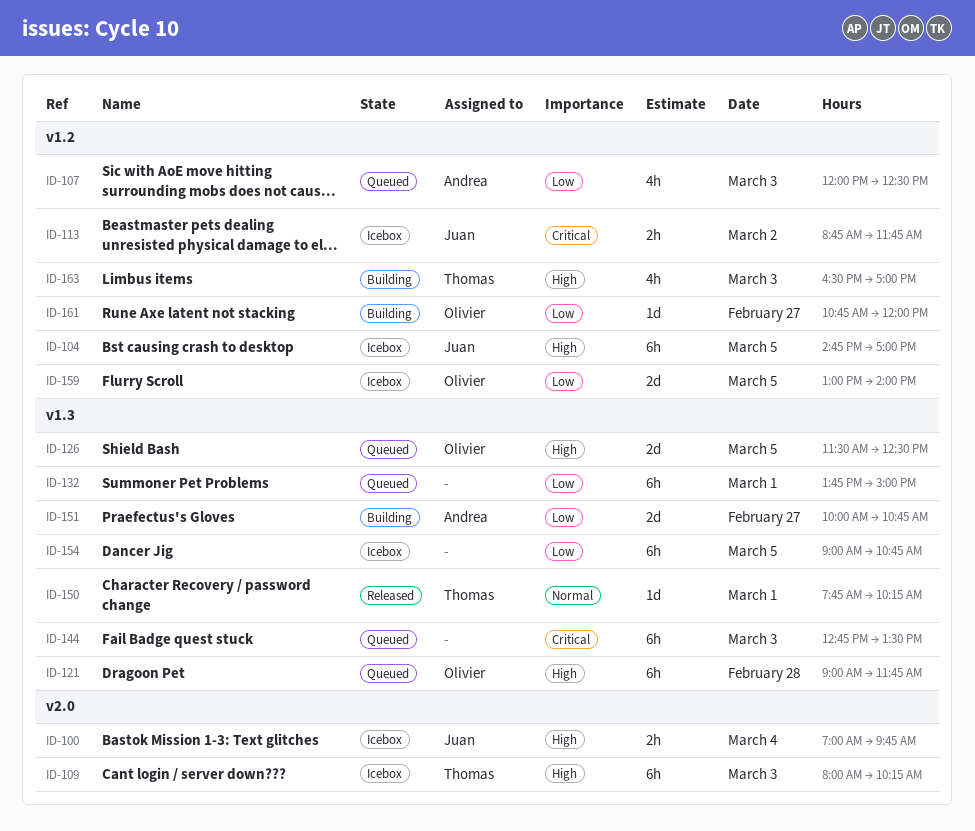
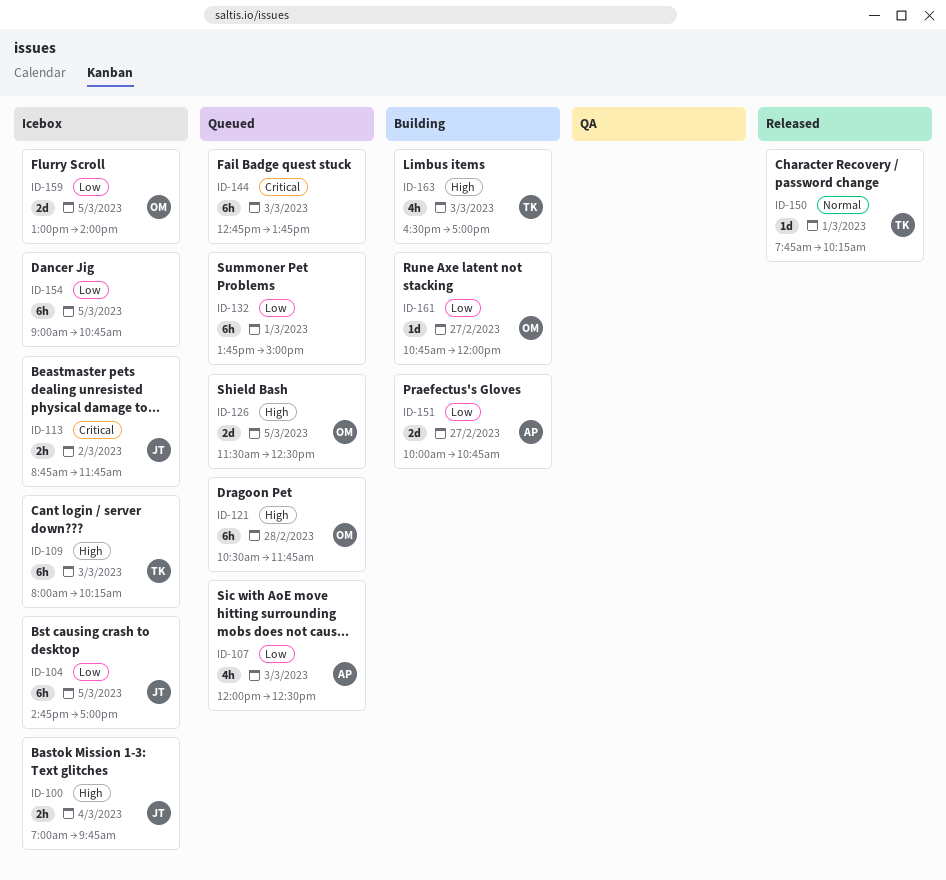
ID-104, priority: High -> Low
ID-121, begins: 09:00 -> 10:30
ID-144, ends: 13:30 -> 13:45

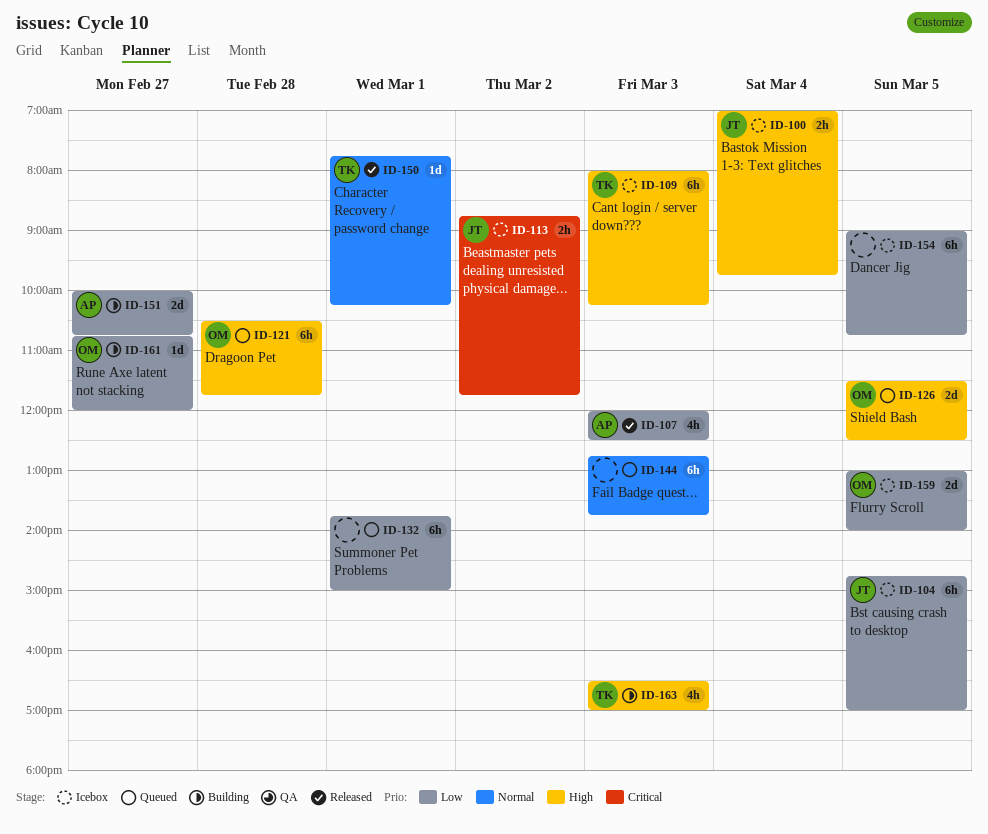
ID-107, status: Queued -> Released
ID-144, priority: Critical -> Normal

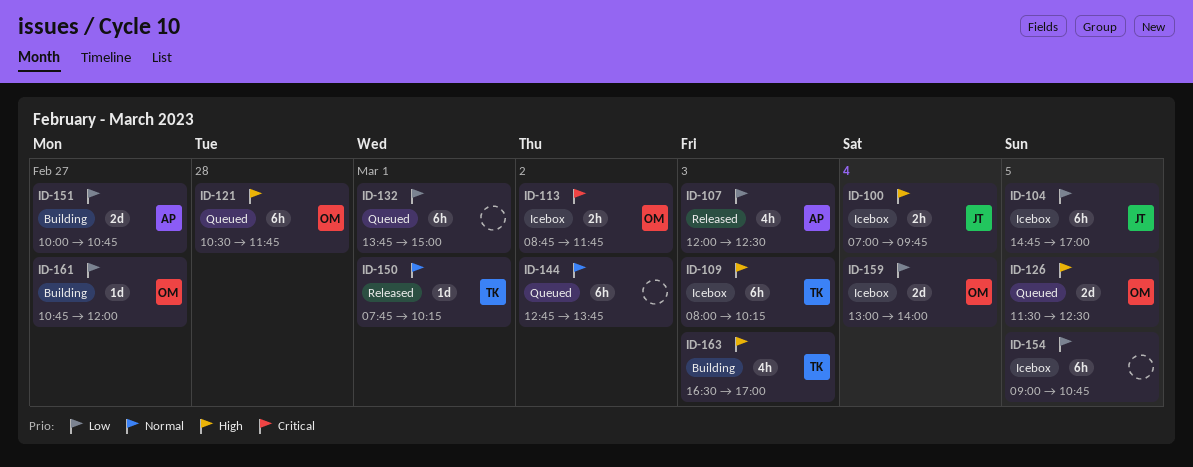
ID-113, owner: JT -> OM
ID-144, day: Mar 3 -> Mar 2
ID-159, day: Mar 5 -> Mar 4

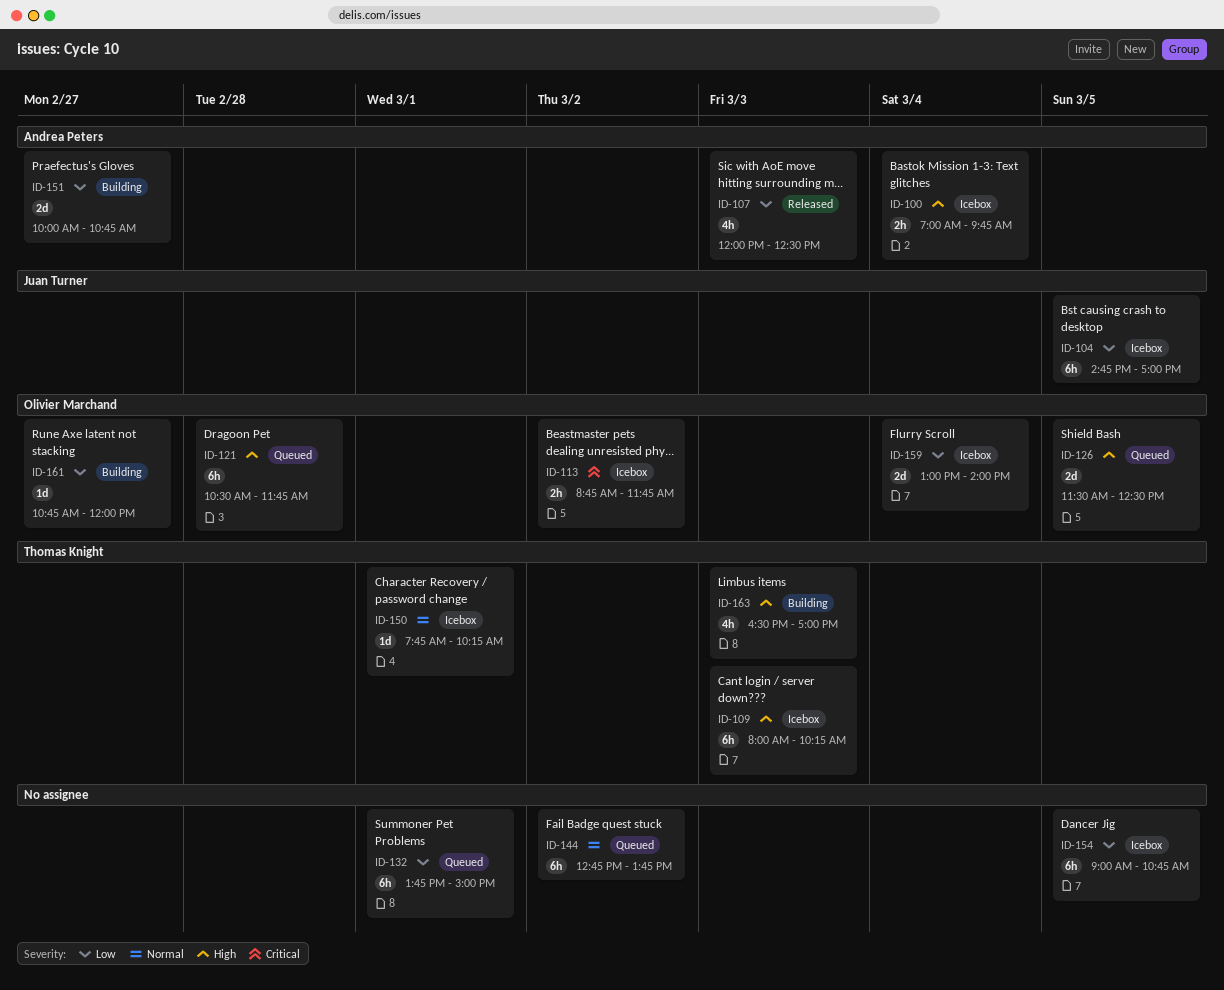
ID-100, owner: Juan Turner -> Andrea Peters
ID-150, status: Released -> Icebox

